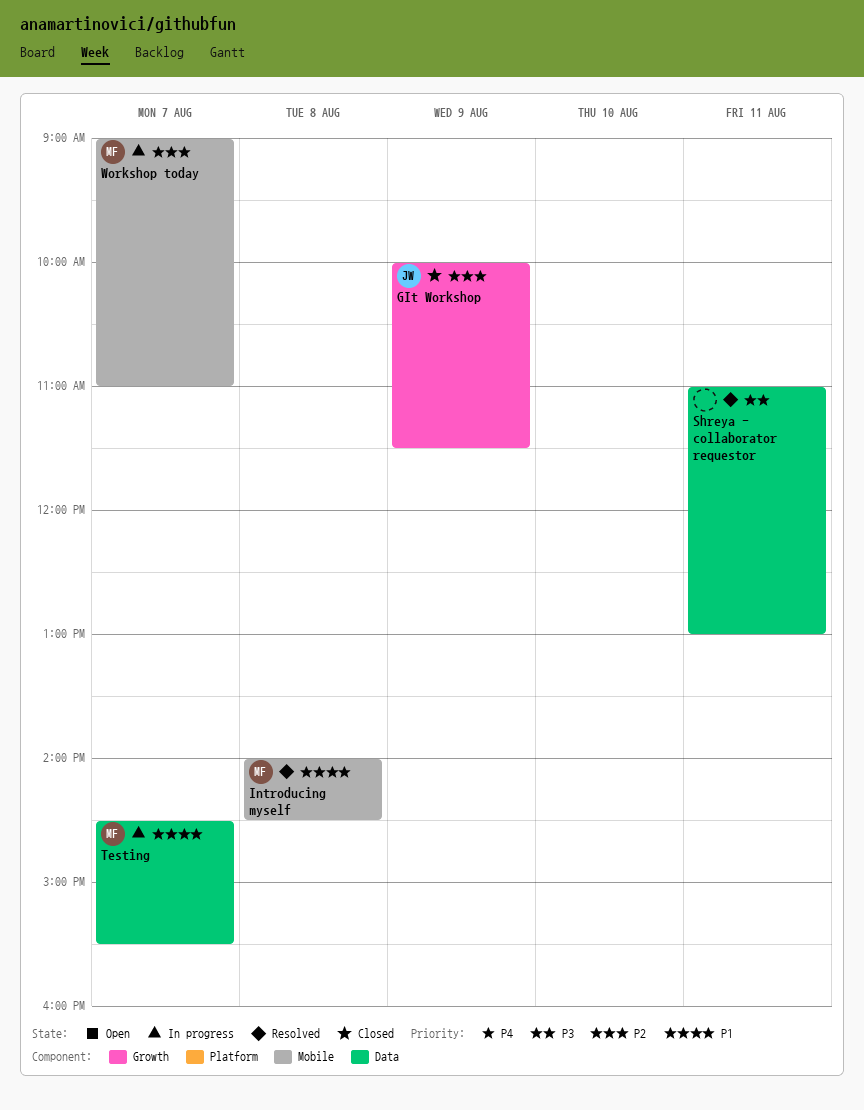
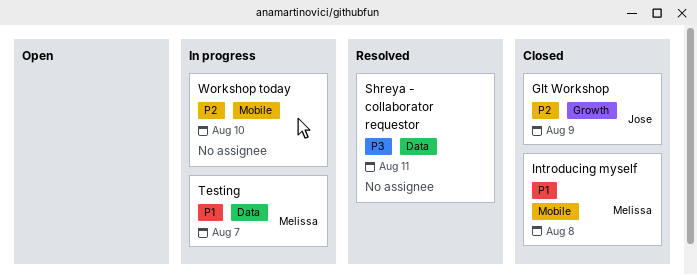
Introducing myself, status: Resolved -> Closed
Workshop today, owner: Melissa -> none
Workshop today, day: Aug 7 -> Aug 10

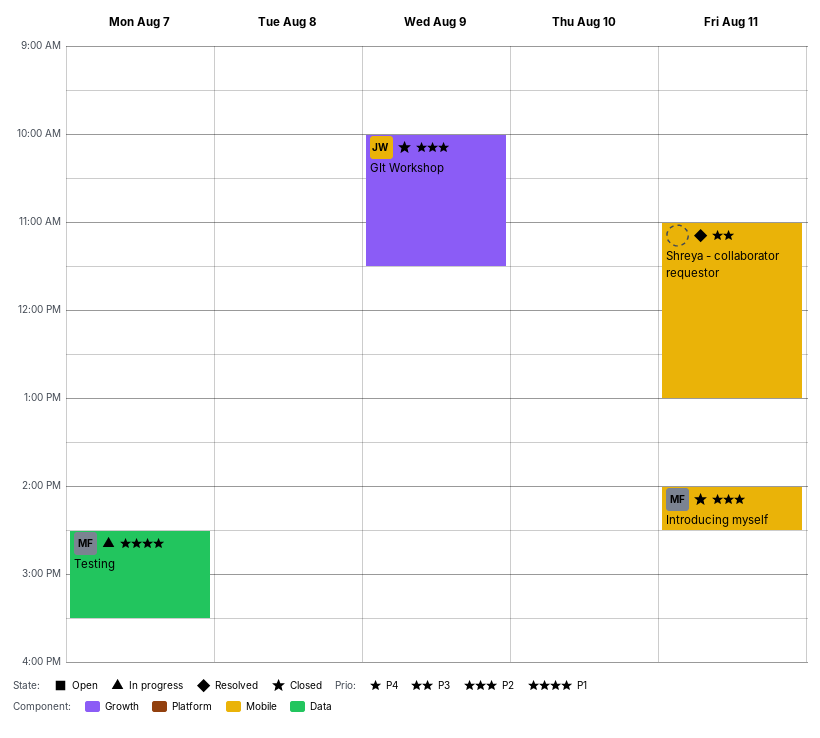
Introducing myself, priority: P1 -> P2
Introducing myself, day: Aug 8 -> Aug 11
Shreya - collaborator requestor, label: Data -> Mobile
Workshop today: present -> none

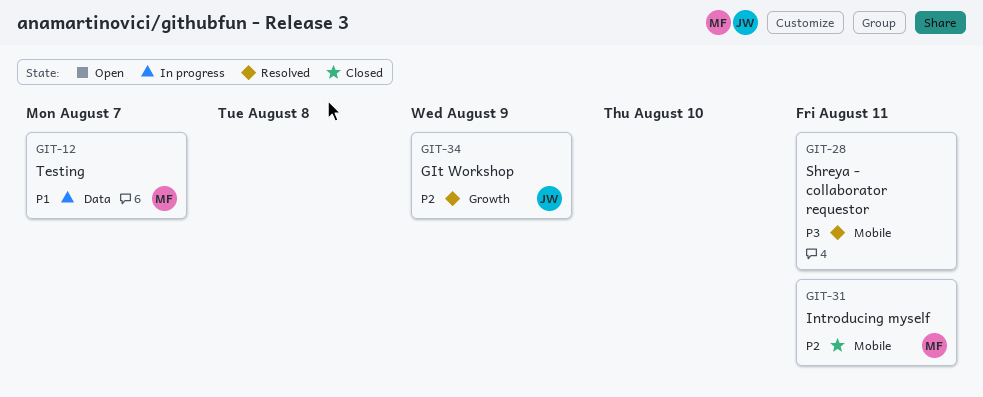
GIt Workshop, status: Closed -> Resolved

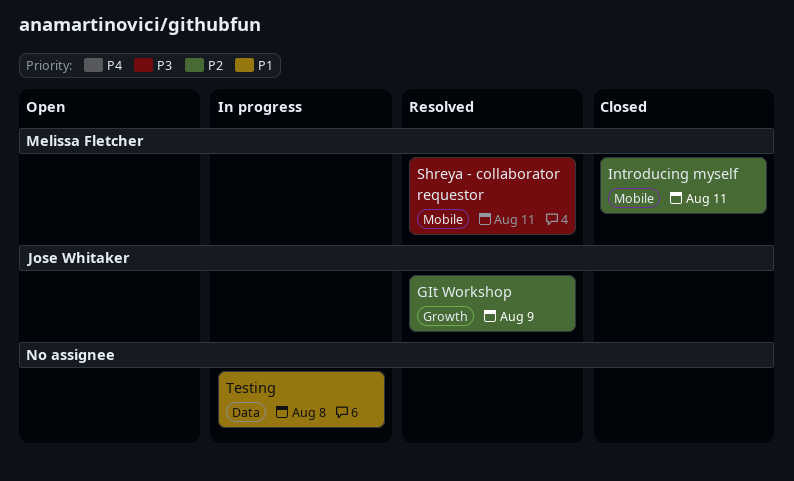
Shreya - collaborator requestor, owner: none -> Melissa Fletcher
Testing, owner: Melissa Fletcher -> none
Testing, day: Aug 7 -> Aug 8

